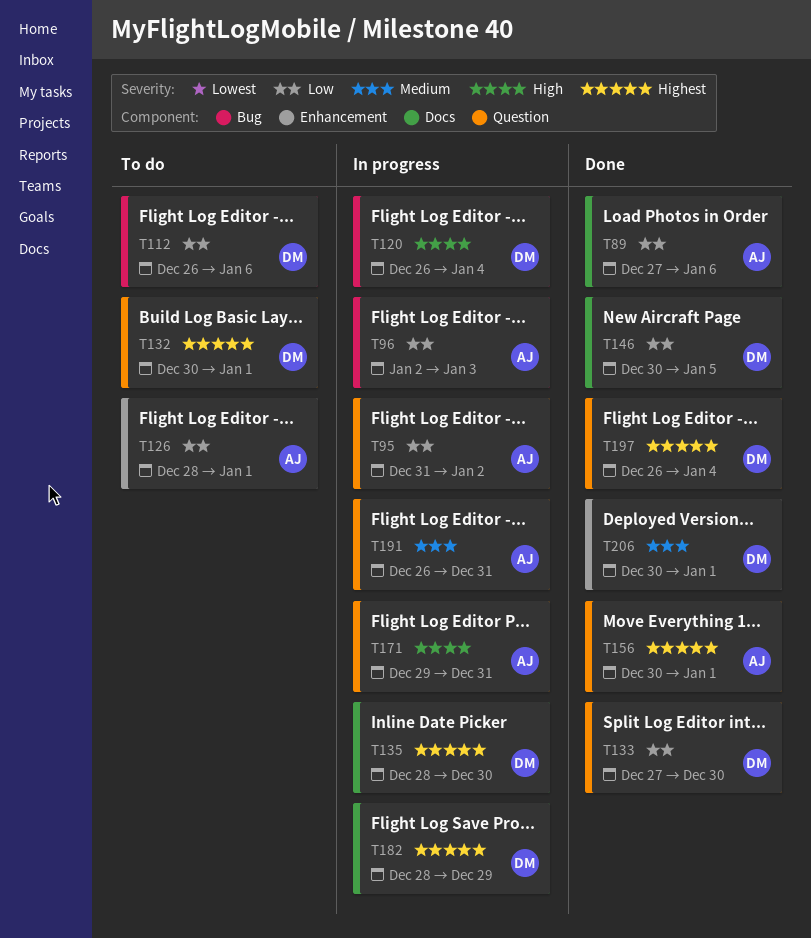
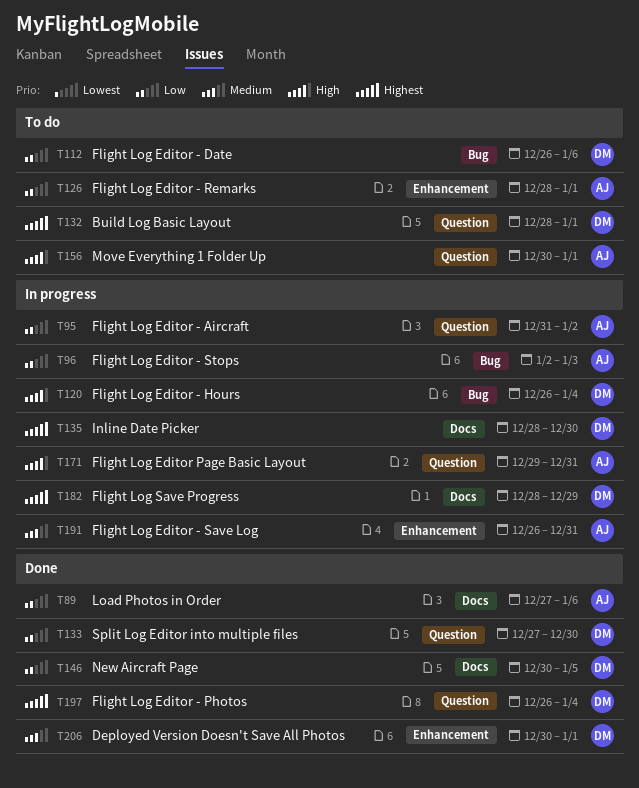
T132, start: Dec 30 -> Dec 28
T156, status: Done -> To do
T156, priority: Highest -> High
T191, label: Question -> Enhancement

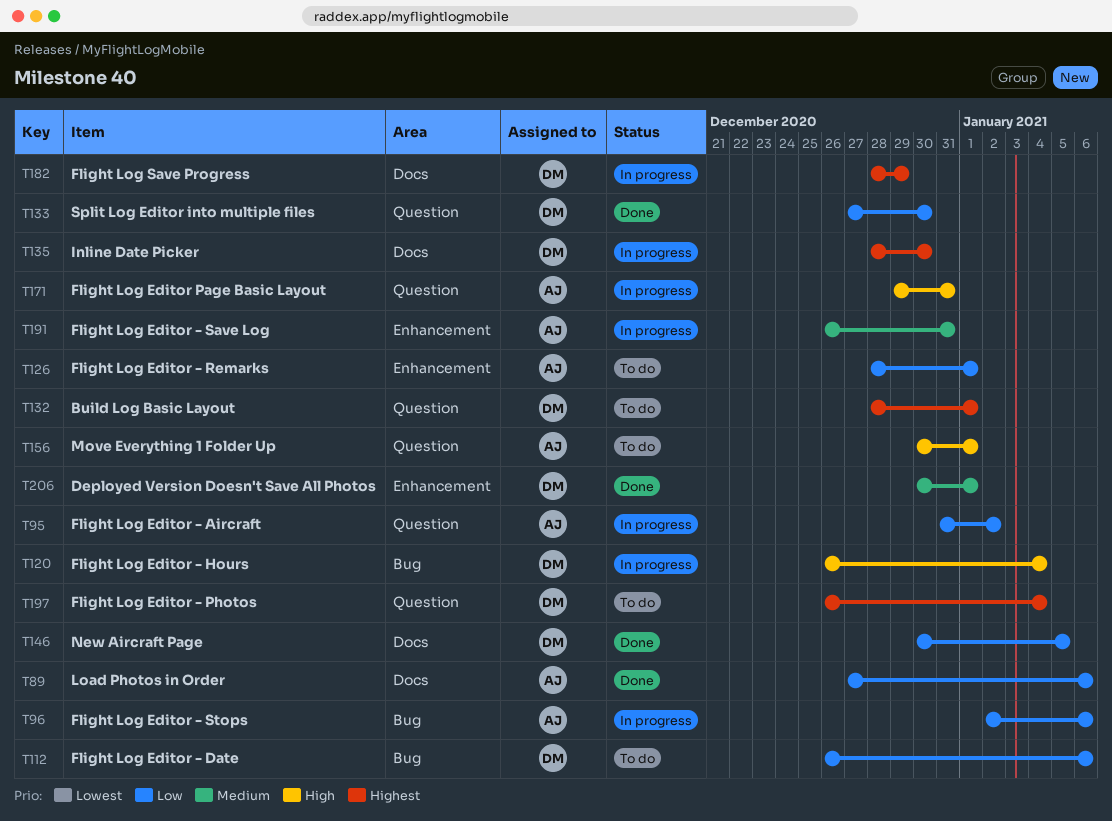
T96, due: Jan 3 -> Jan 6
T197, status: Done -> To do

